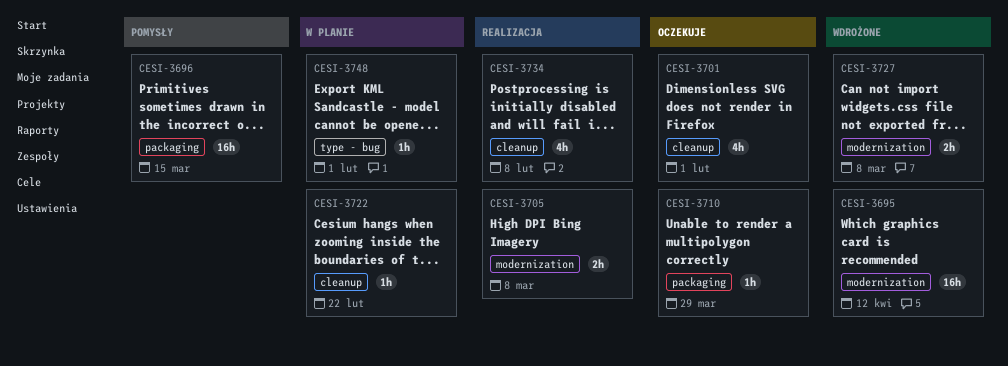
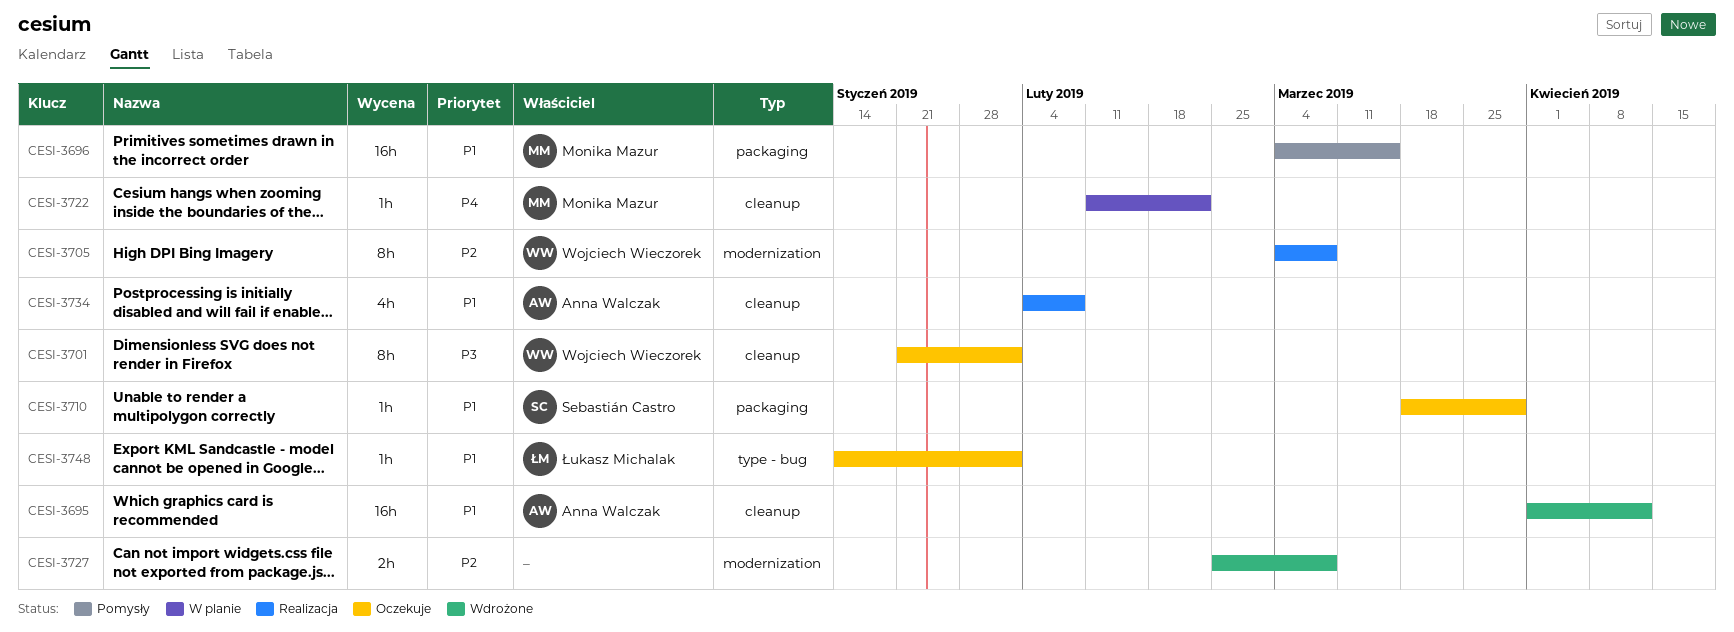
CESI-3695, label: modernization -> cleanup
CESI-3701, estimate: 4h -> 8h
CESI-3705, estimate: 2h -> 8h
CESI-3748, status: W planie -> Oczekuje

